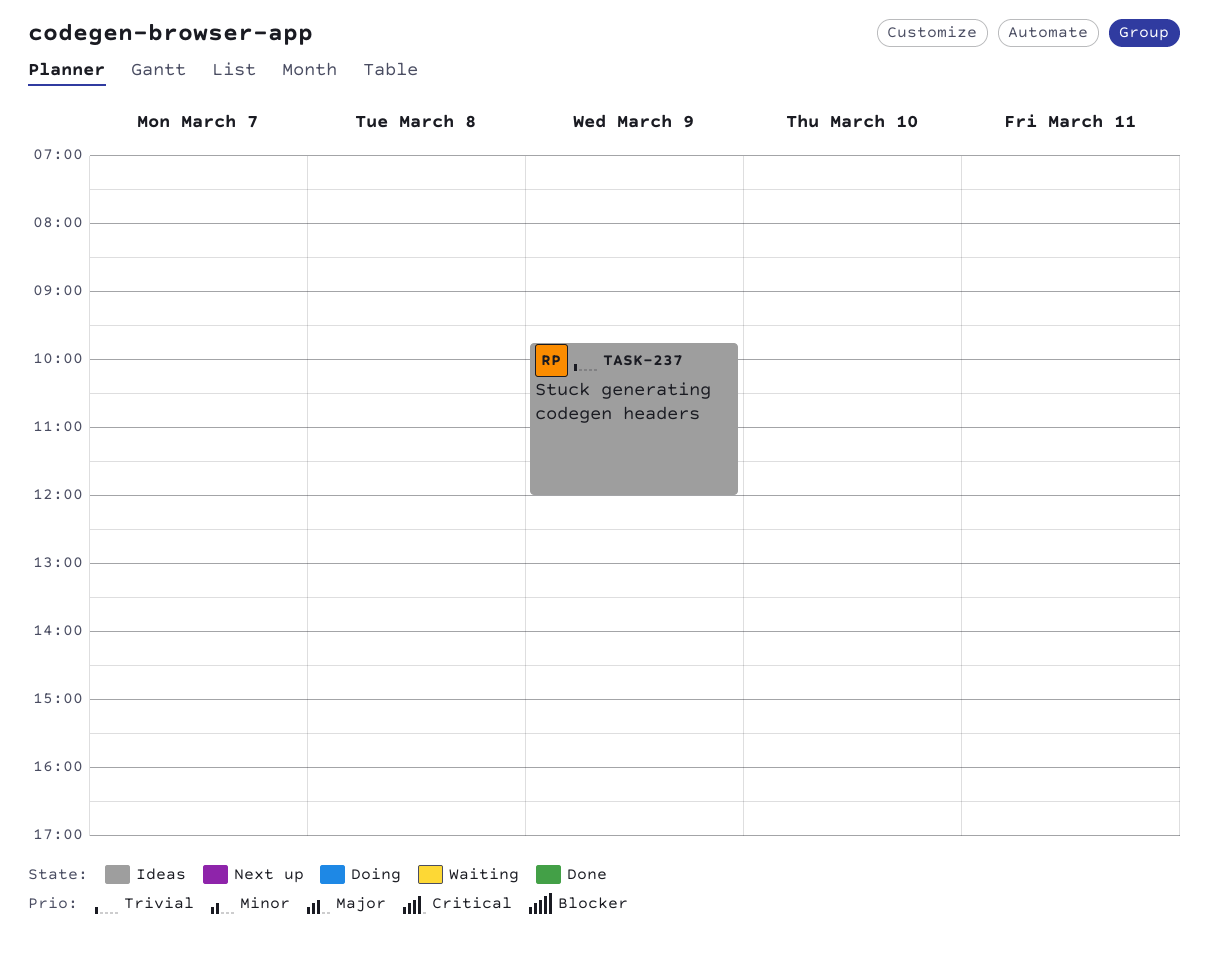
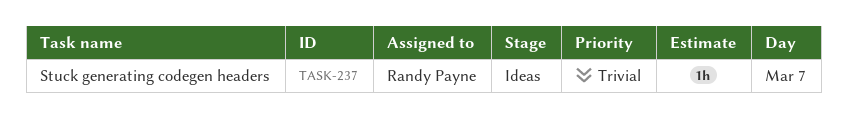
TASK-237, day: Mar 9 -> Mar 7

